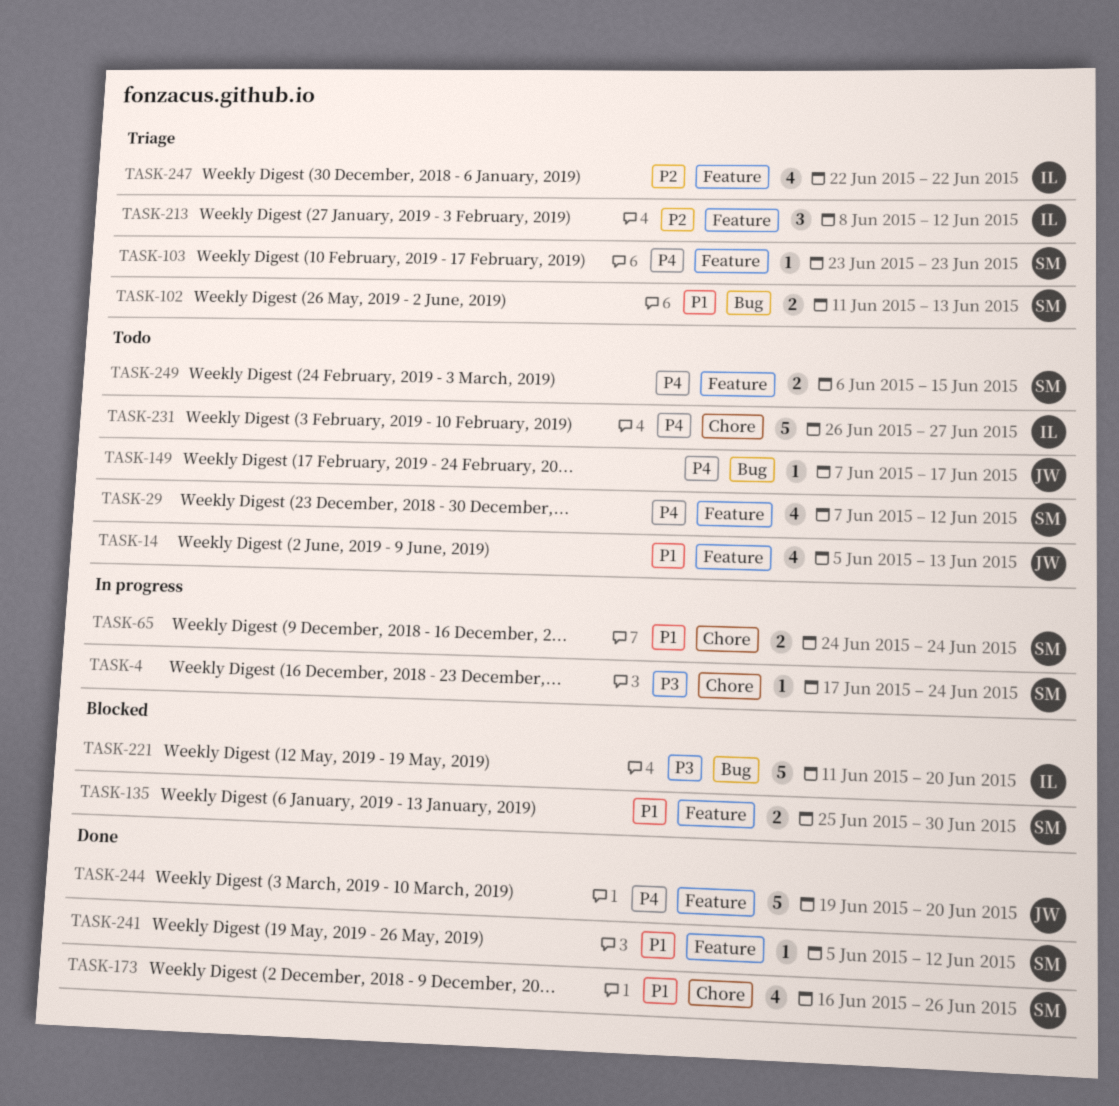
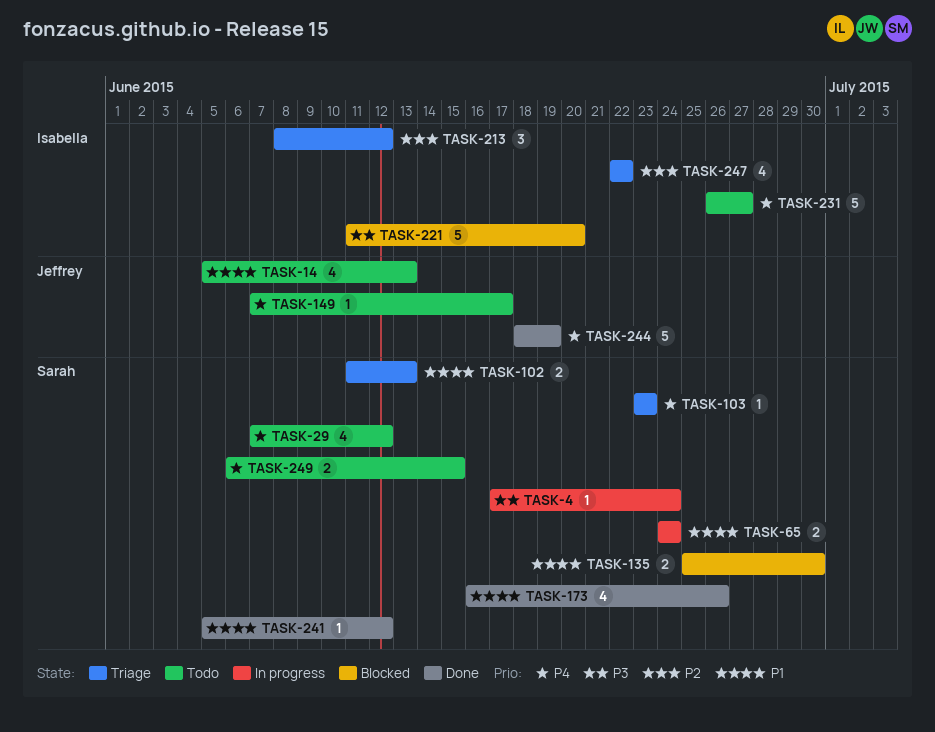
TASK-244, start: Jun 19 -> Jun 18
TASK-244, due: Jun 20 -> Jun 19

